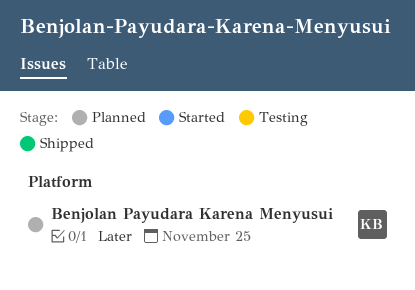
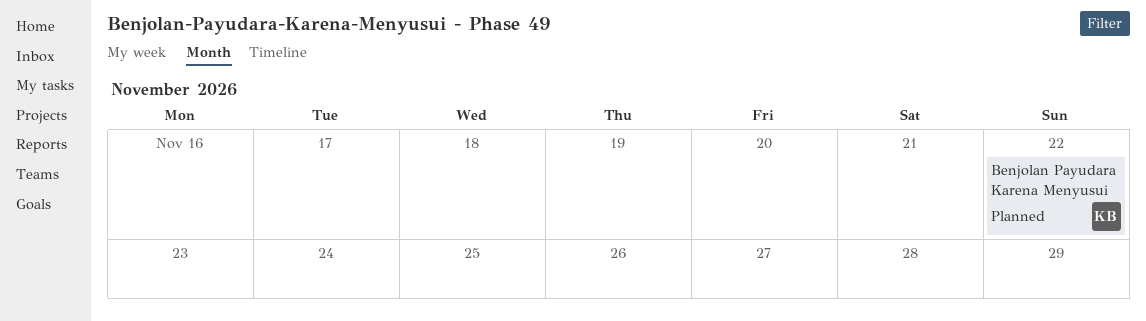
Benjolan Payudara Karena Menyusui, due: Nov 25 -> Nov 22

